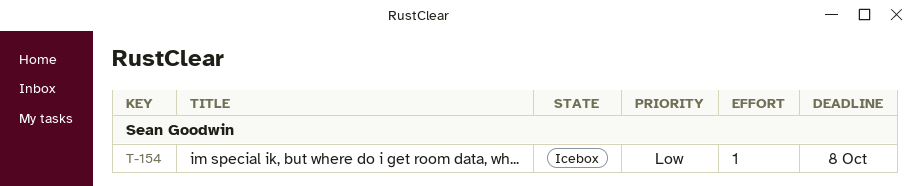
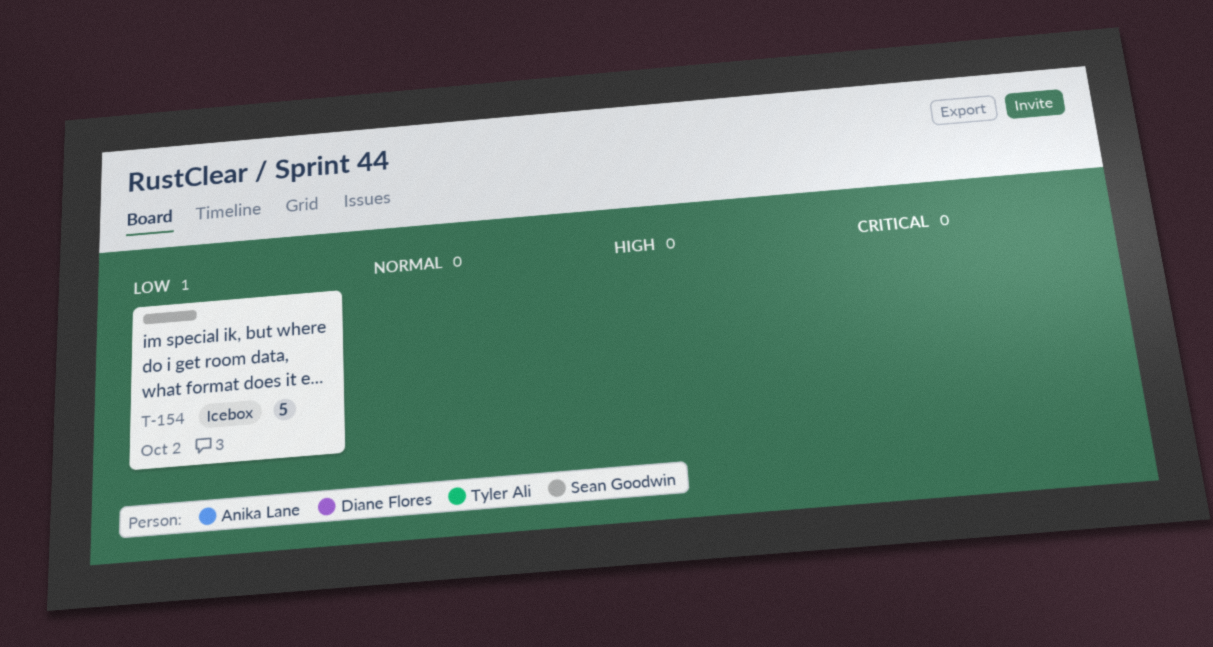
T-154, estimate: 1 -> 5
T-154, due: Oct 8 -> Oct 2

